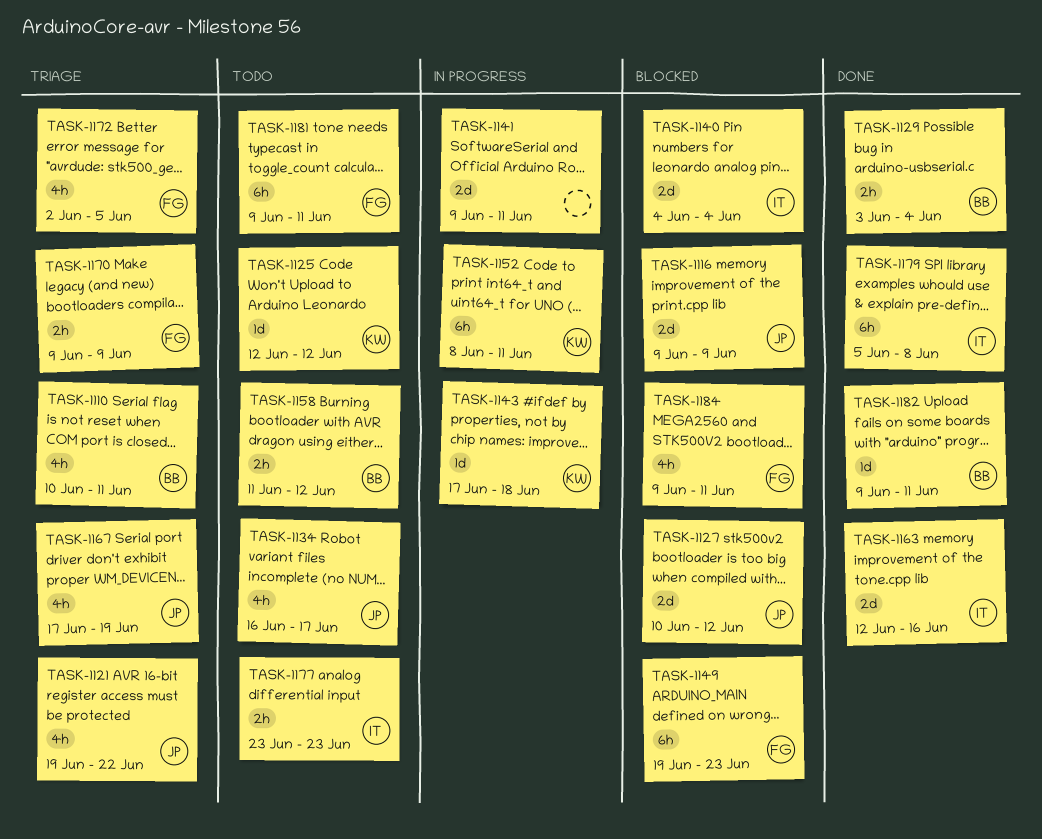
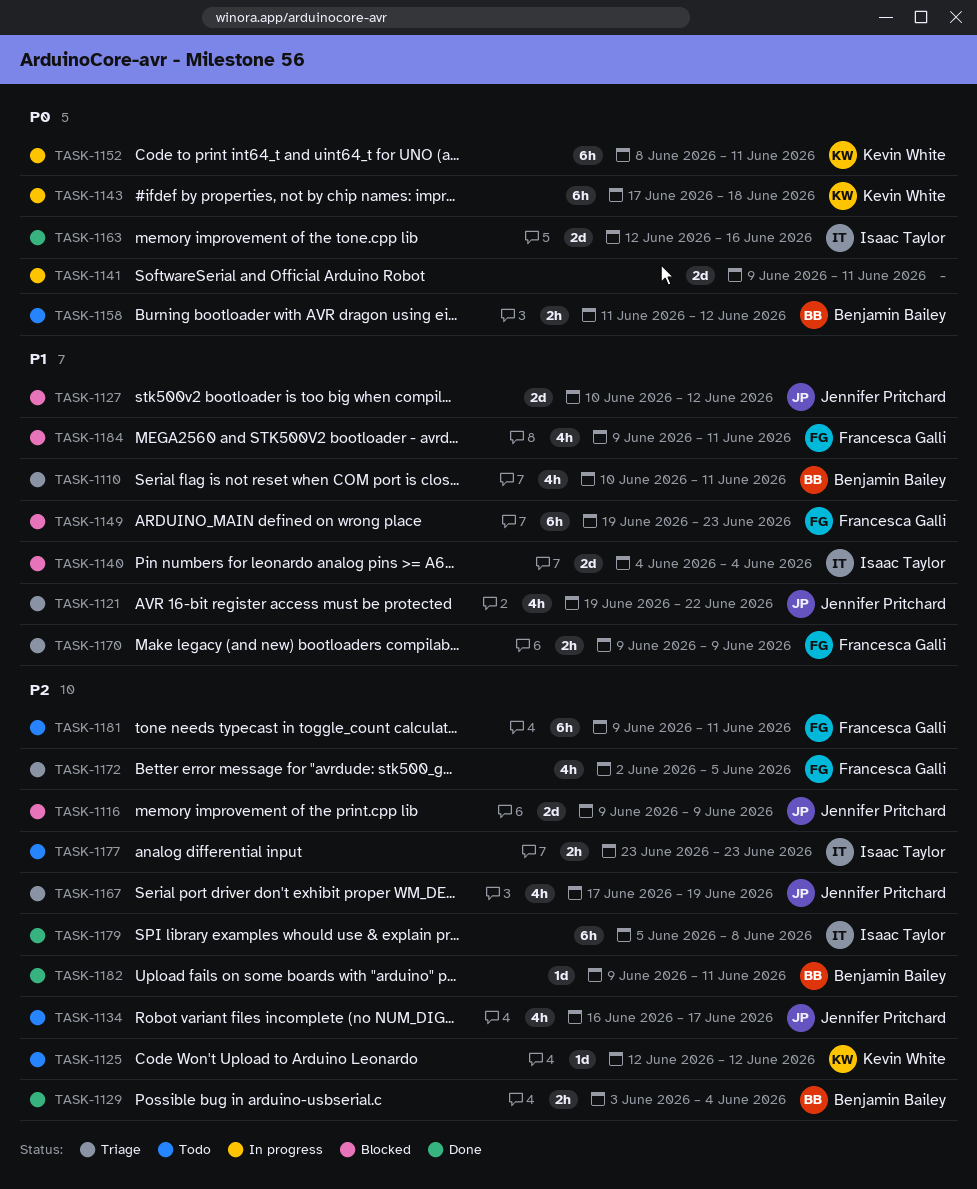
TASK-1143, estimate: 1d -> 6h

